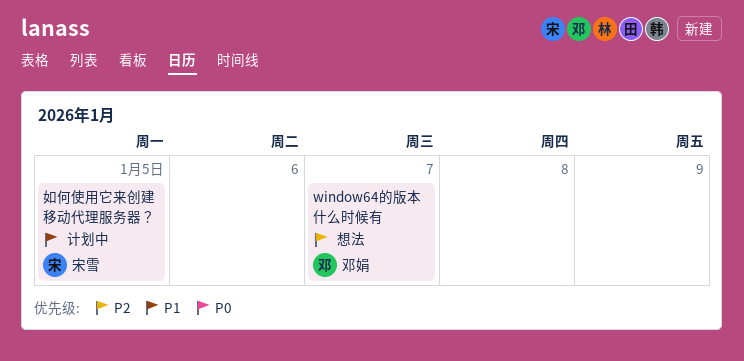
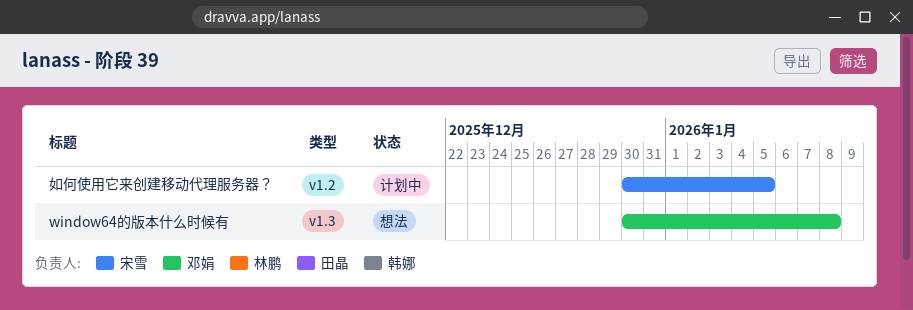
window64的版本什么时候有, due: Jan 7 -> Jan 8

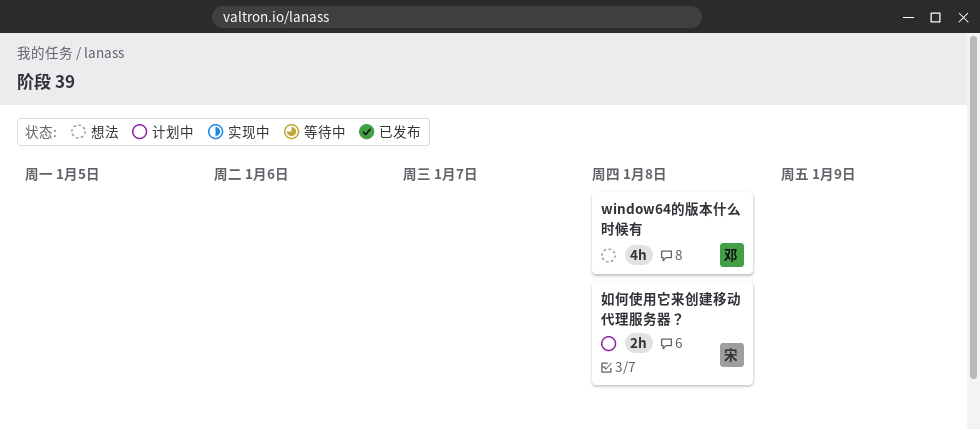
如何使用它来创建移动代理服务器？, due: Jan 5 -> Jan 8

